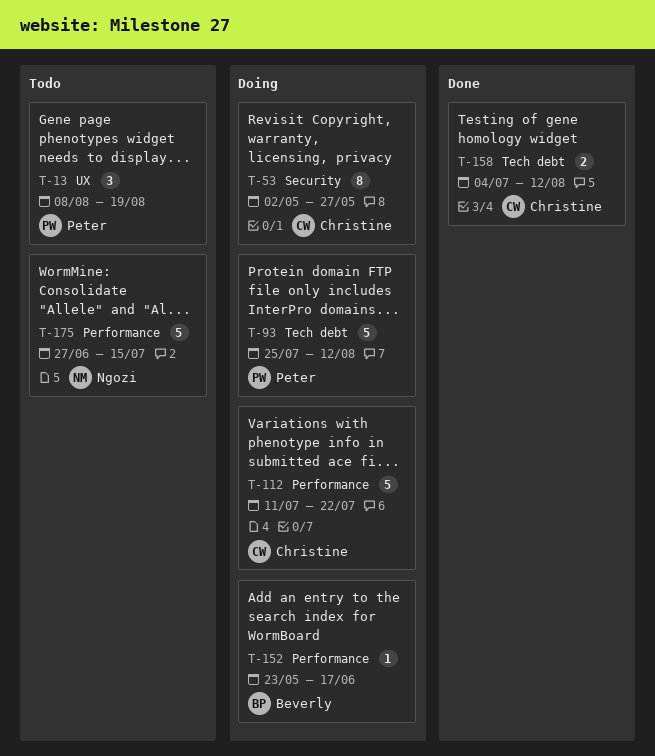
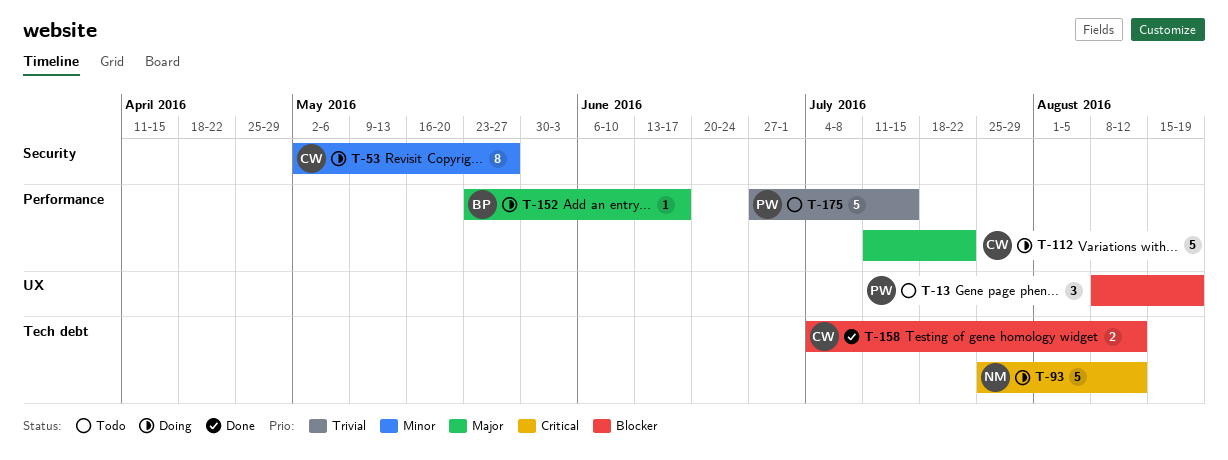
T-93, owner: Peter -> Ngozi
T-175, owner: Ngozi -> Peter

